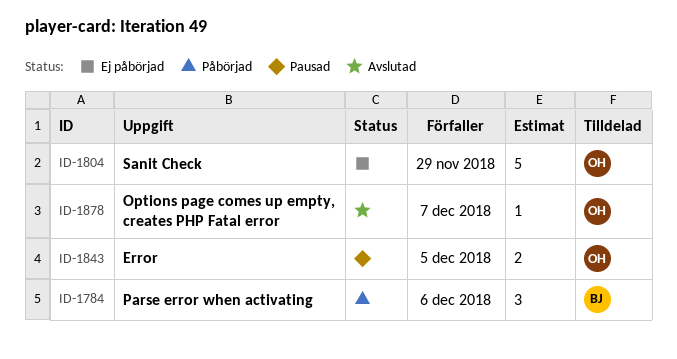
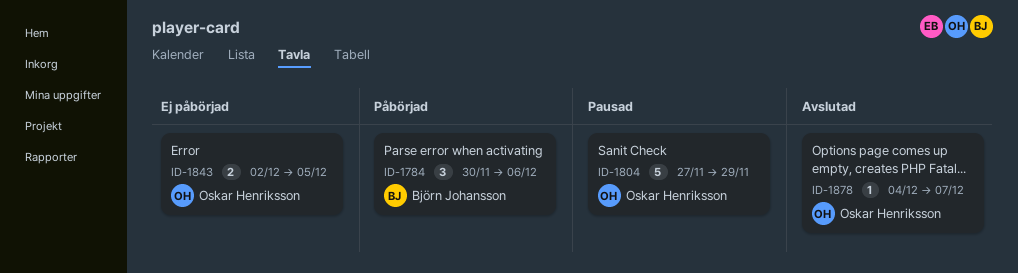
ID-1804, status: Ej påbörjad -> Pausad
ID-1843, status: Pausad -> Ej påbörjad

